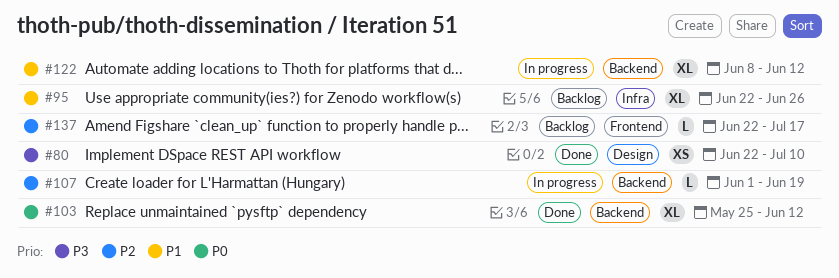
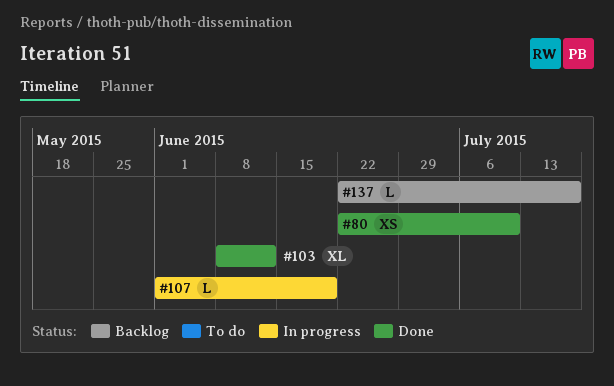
#95: present -> none
#103, start: May 25 -> Jun 8
#122: present -> none

